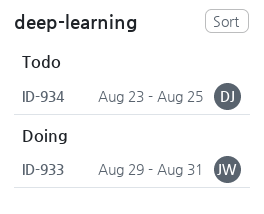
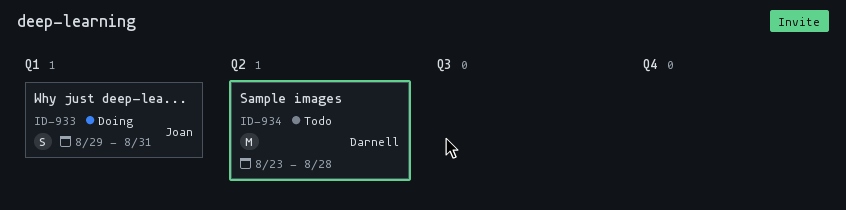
ID-934, due: Aug 25 -> Aug 28

